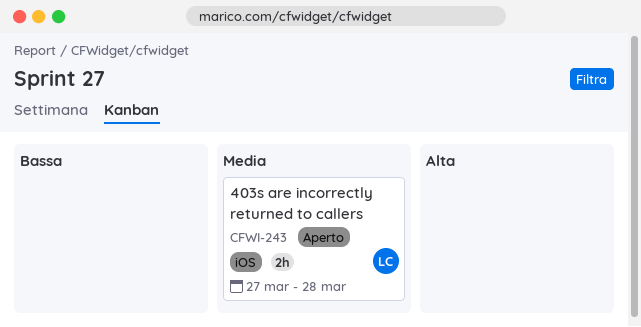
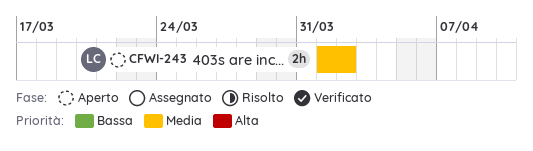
CFWI-243, start: Mar 27 -> Apr 1
CFWI-243, due: Mar 28 -> Apr 2

